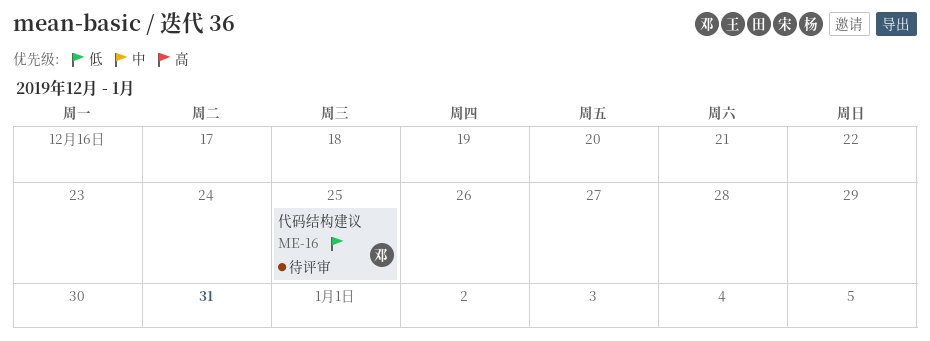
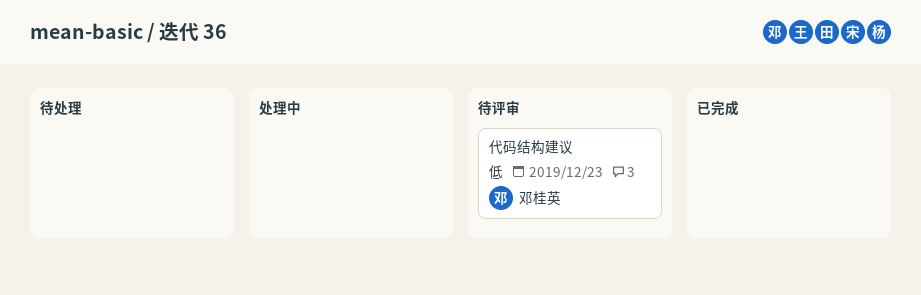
代码结构建议, due: Dec 25 -> Dec 23

